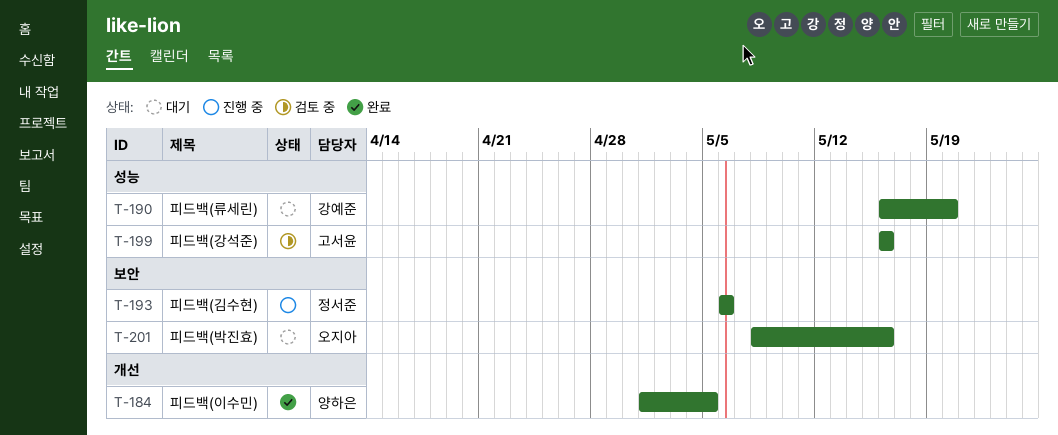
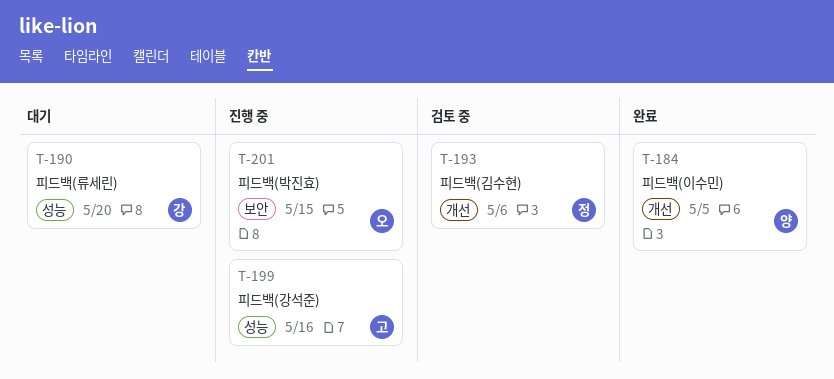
T-193, status: 진행 중 -> 검토 중
T-193, label: 보안 -> 개선
T-199, status: 검토 중 -> 진행 중
T-201, status: 대기 -> 진행 중
T-201, due: May 16 -> May 15

